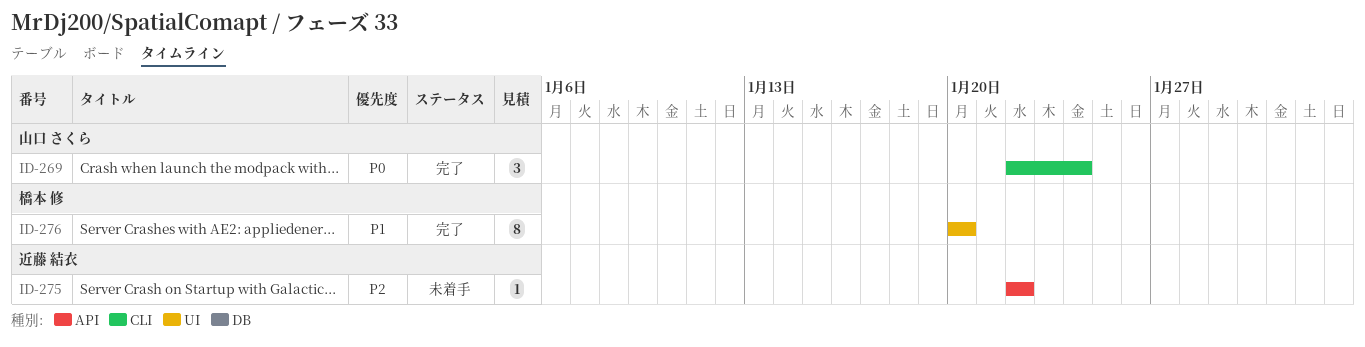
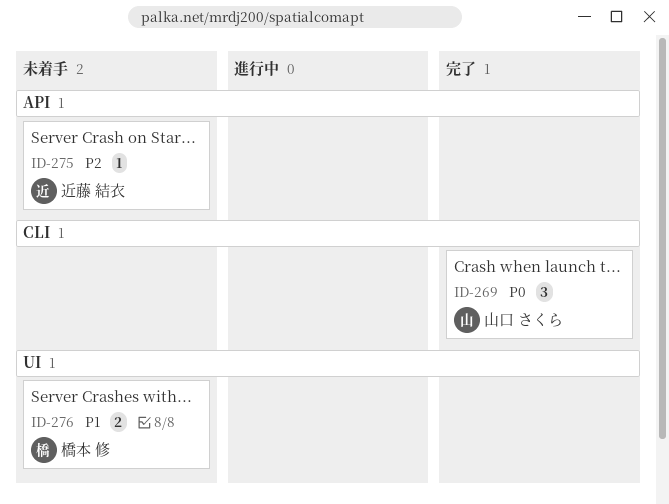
ID-276, status: 完了 -> 未着手
ID-276, estimate: 8 -> 2

